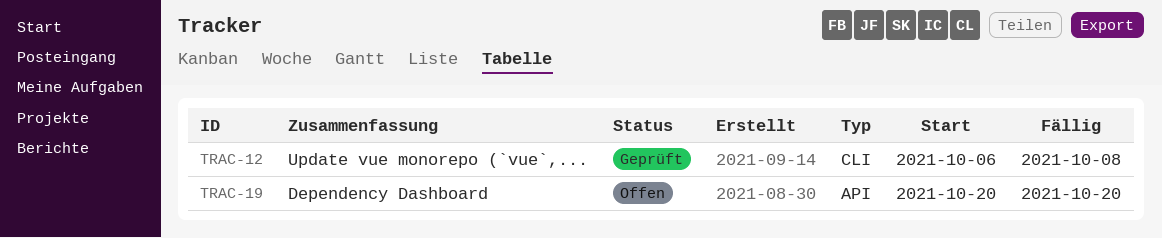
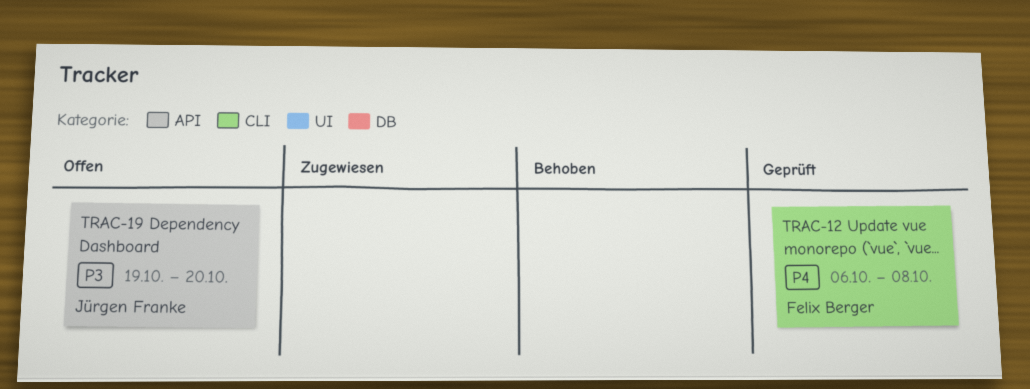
TRAC-19, start: Oct 20 -> Oct 19

